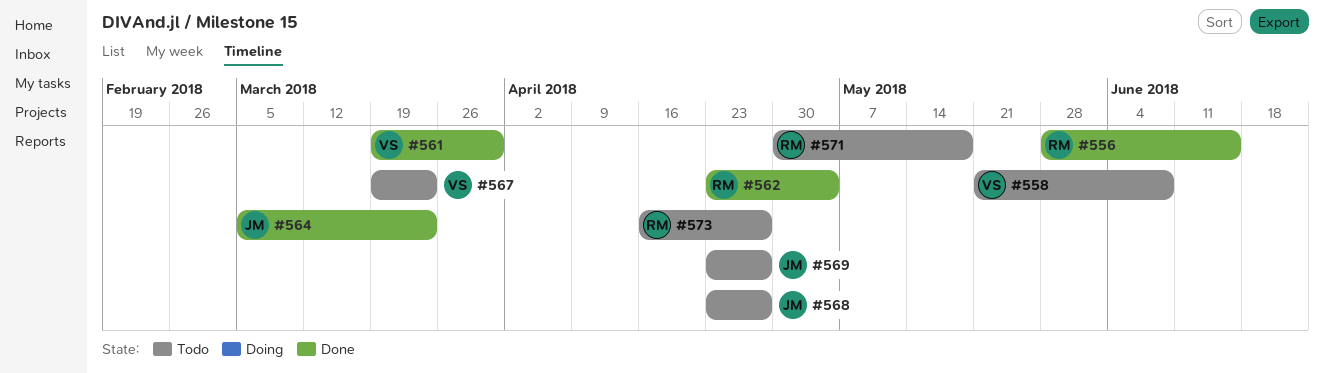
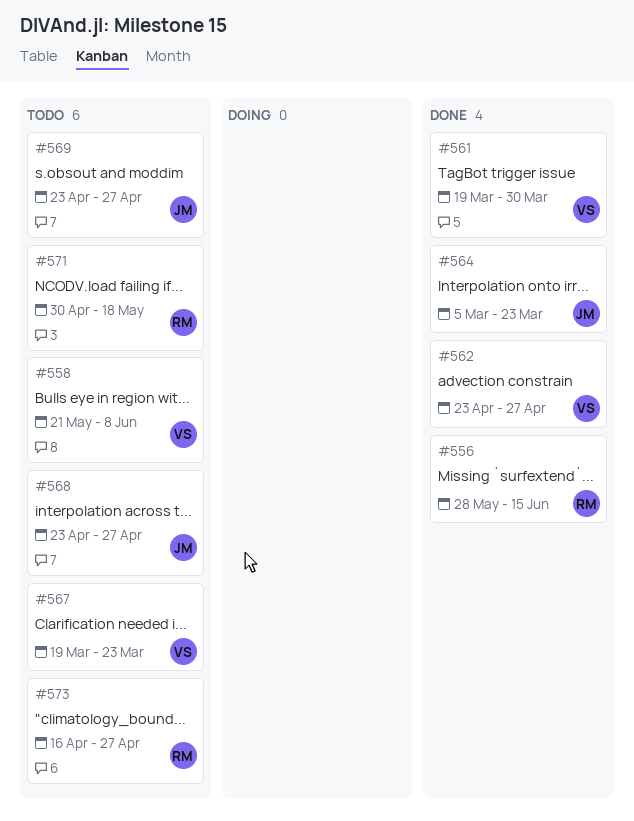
#562, owner: RM -> VS
#562, due: May 4 -> Apr 27

